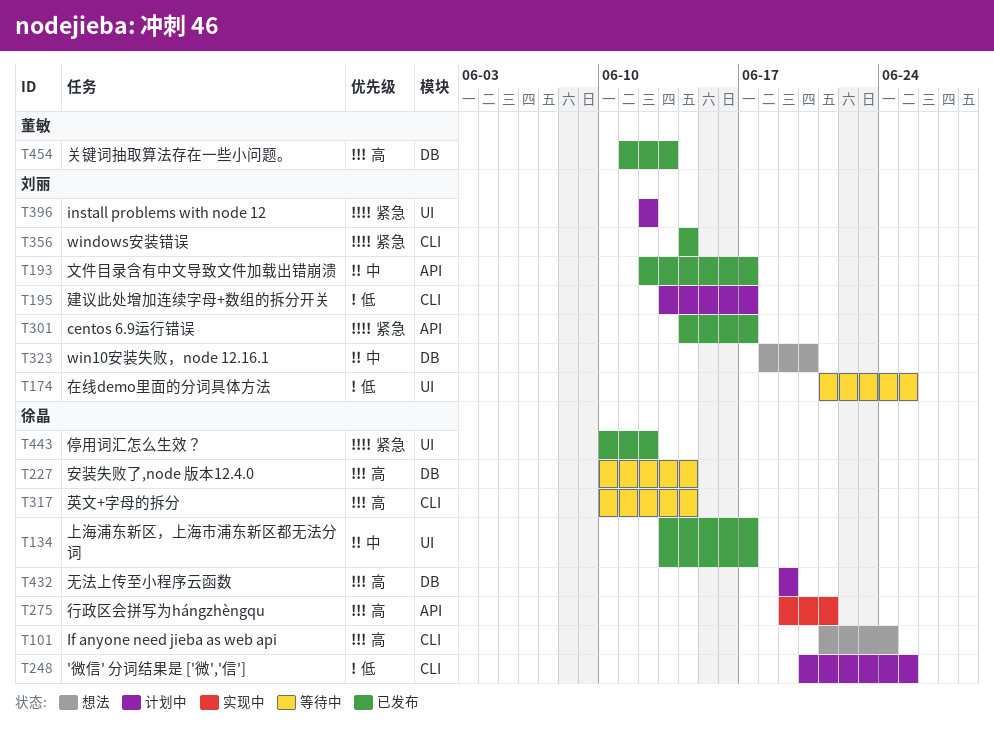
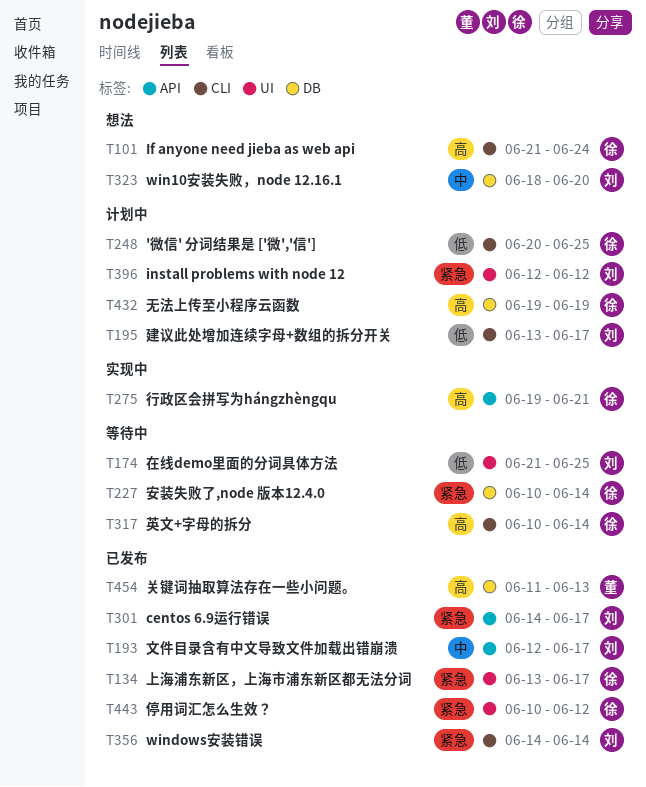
T134, priority: 中 -> 紧急
T227, priority: 高 -> 紧急

